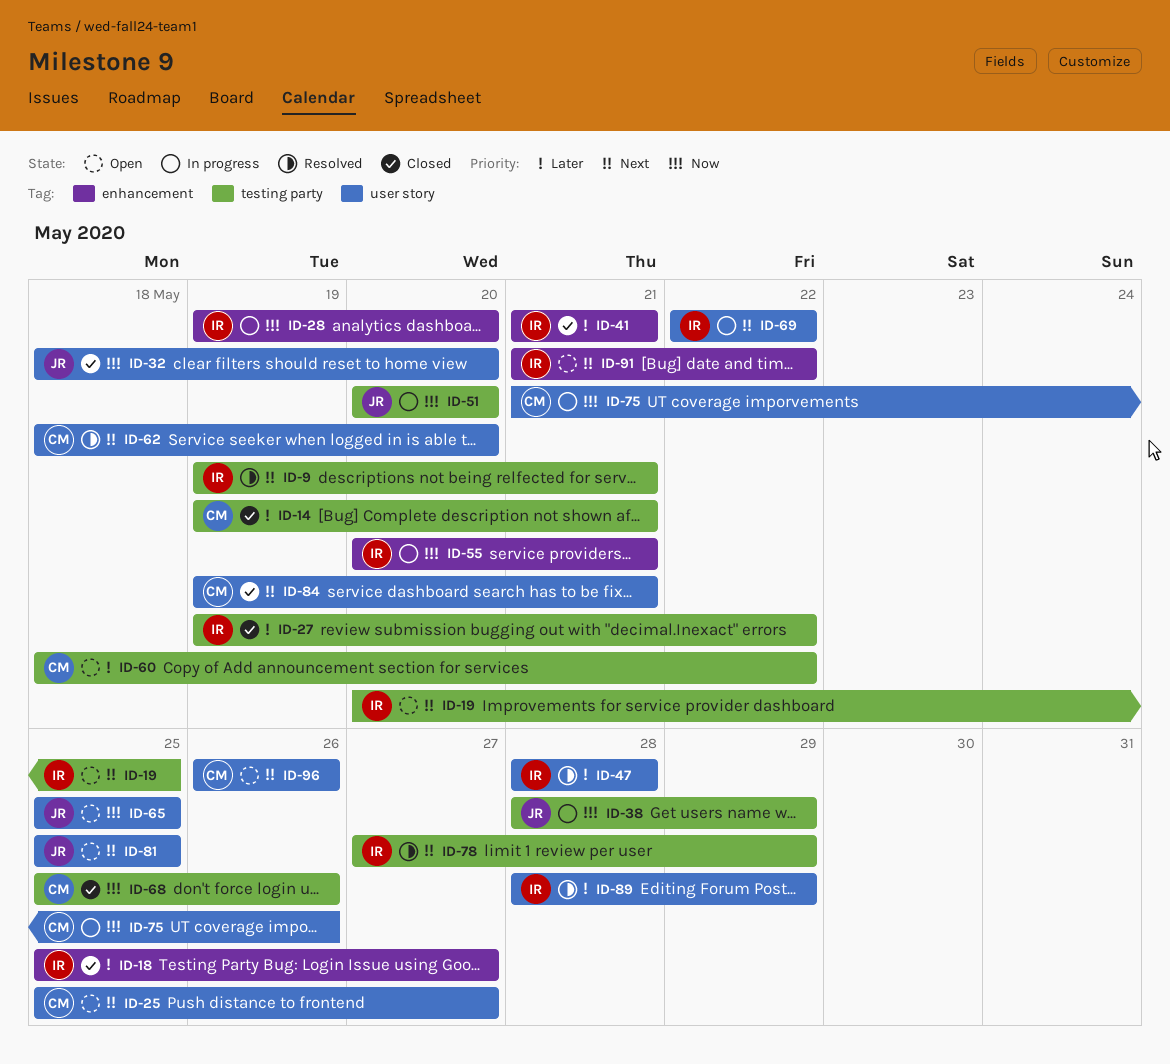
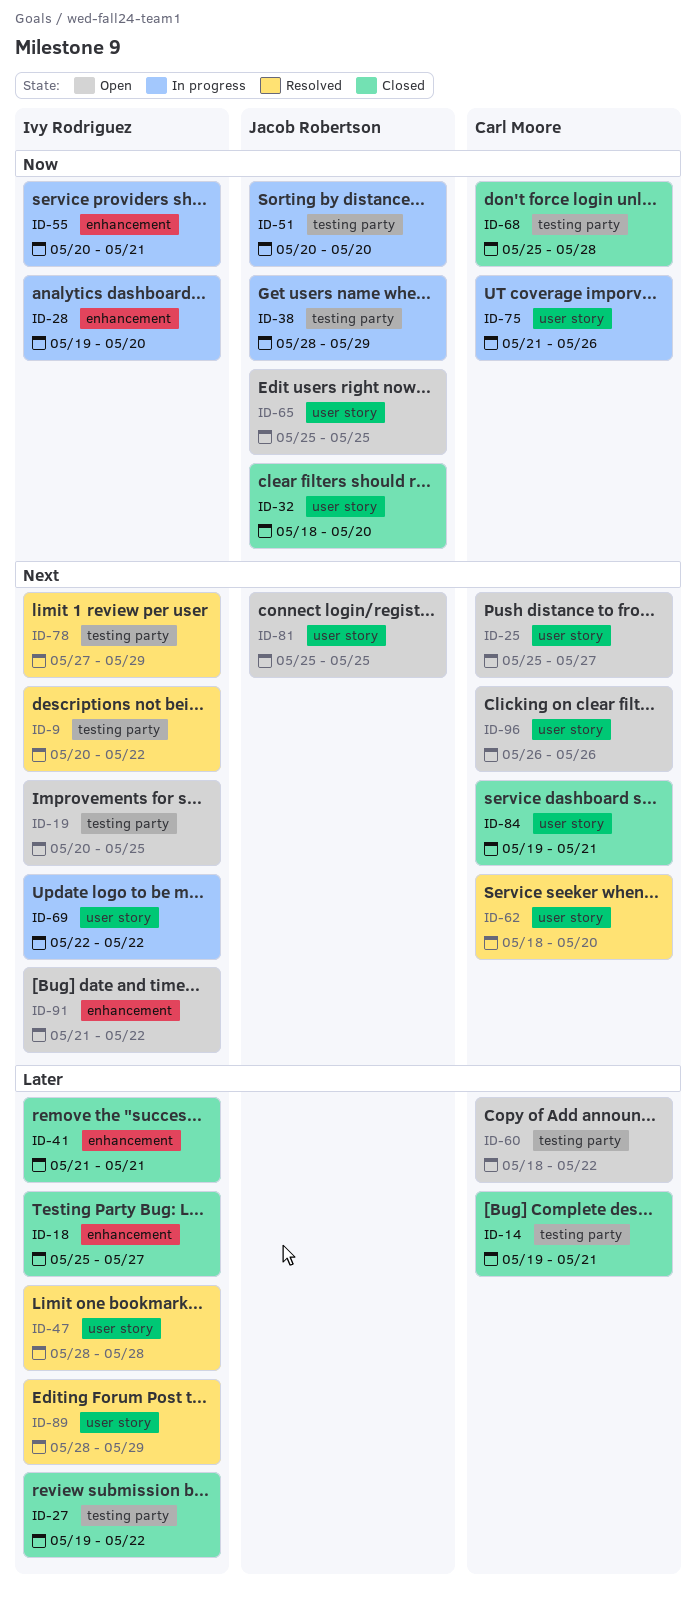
ID-9, start: May 19 -> May 20
ID-9, due: May 21 -> May 22
ID-68, due: May 26 -> May 28

